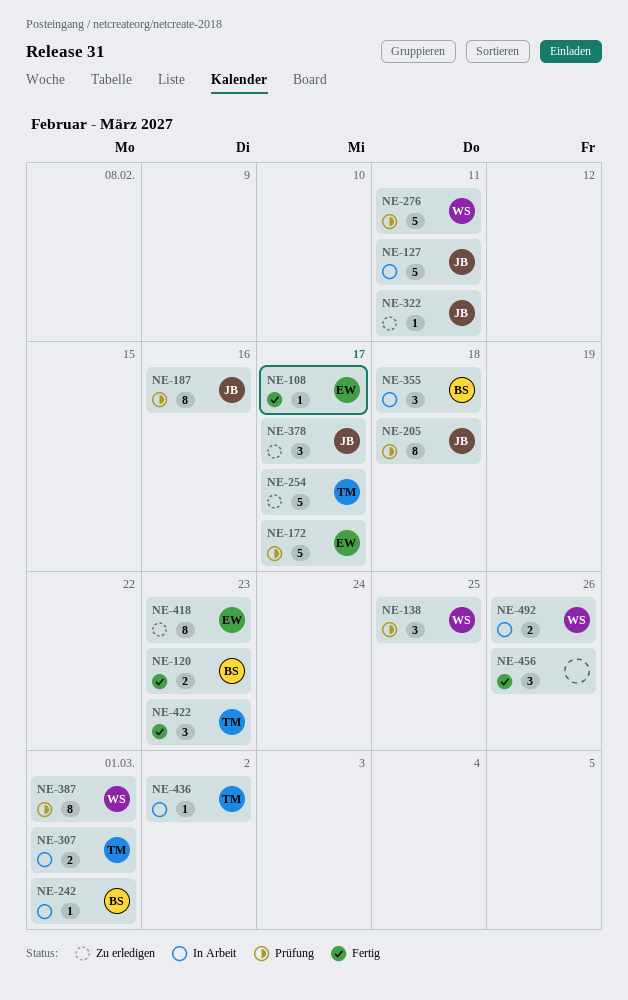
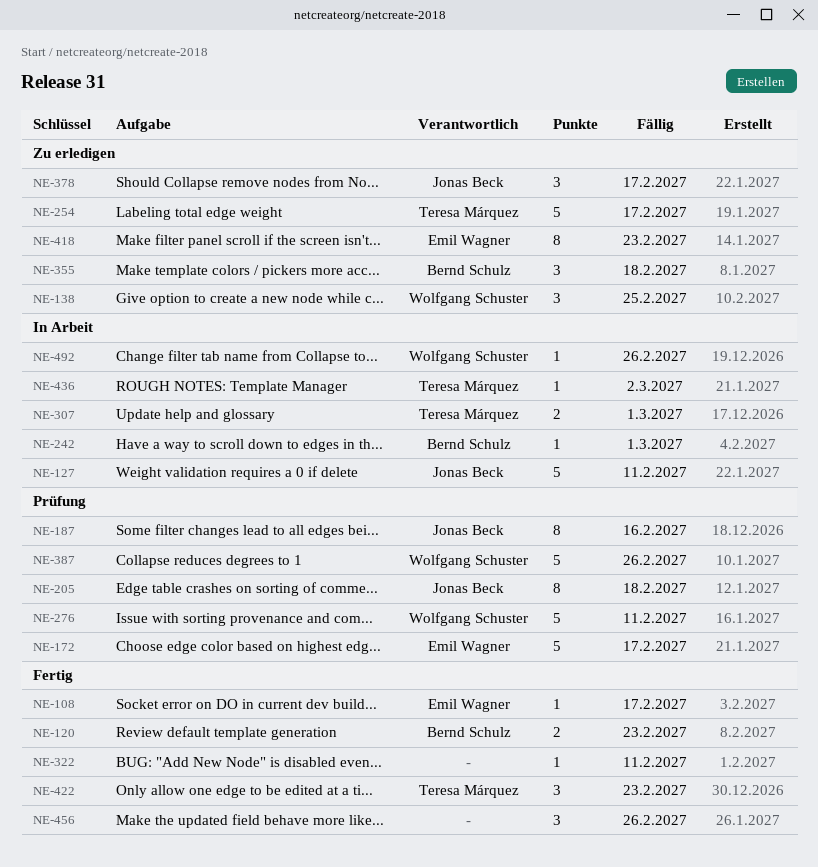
NE-138, status: Prüfung -> Zu erledigen
NE-322, status: Zu erledigen -> Fertig
NE-322, owner: Jonas Beck -> none
NE-355, status: In Arbeit -> Zu erledigen
NE-387, estimate: 8 -> 5
NE-387, due: Mar 1 -> Feb 26
NE-492, estimate: 2 -> 1

